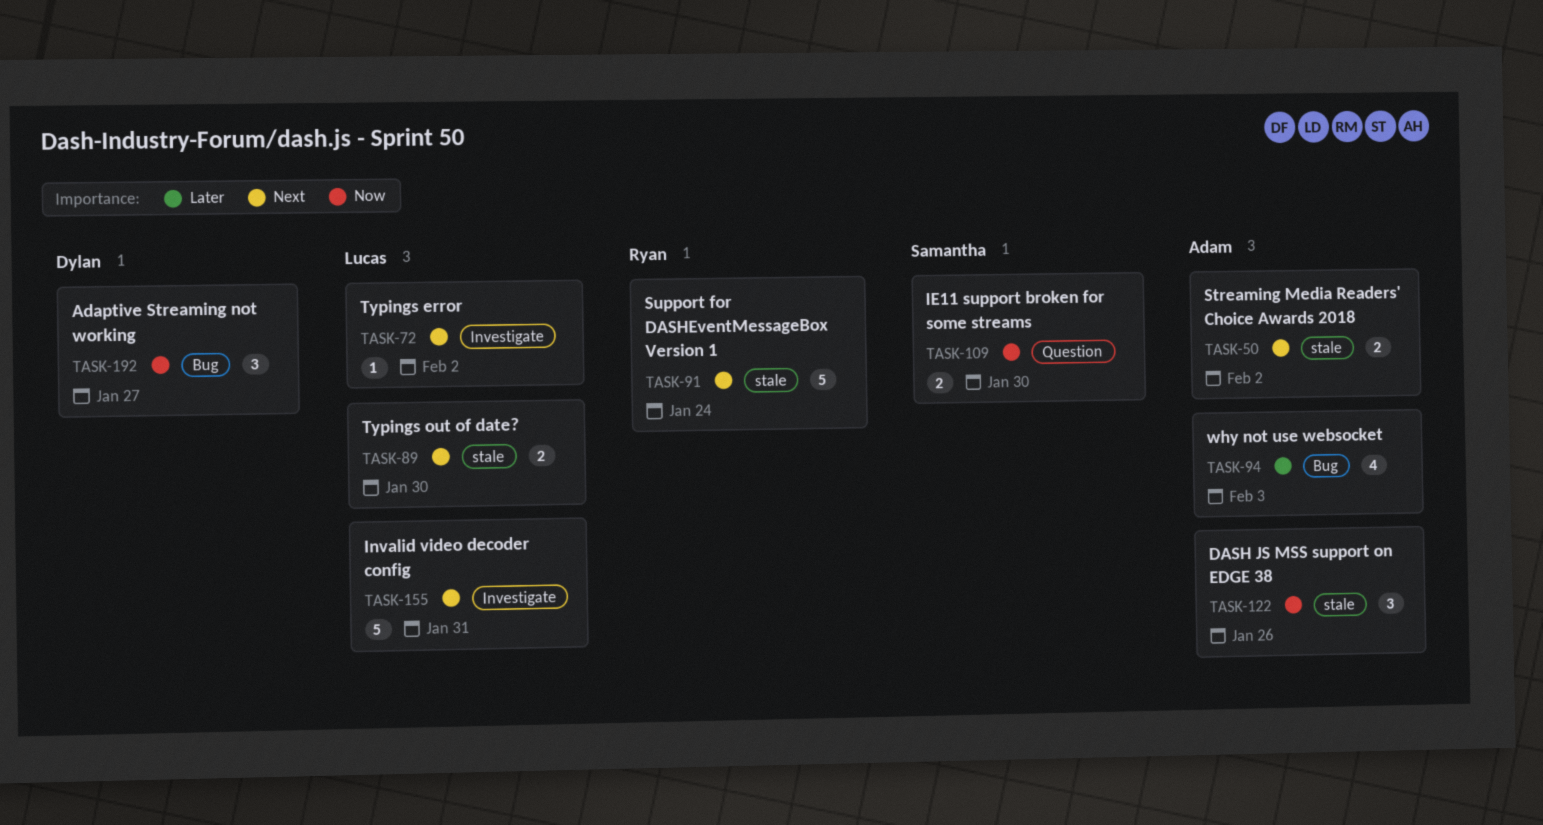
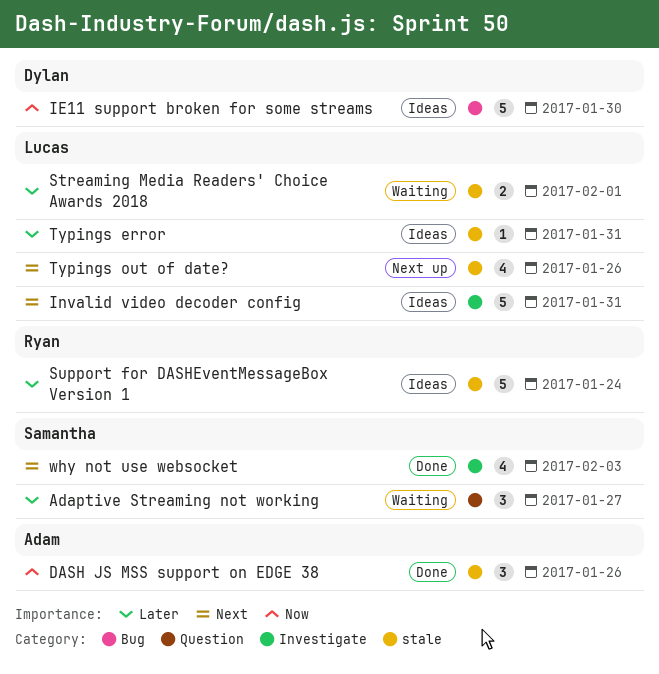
Adaptive Streaming not working, owner: Dylan -> Samantha
Adaptive Streaming not working, priority: Now -> Later
Adaptive Streaming not working, label: Bug -> Question
IE11 support broken for some streams, owner: Samantha -> Dylan
IE11 support broken for some streams, label: Question -> Bug
IE11 support broken for some streams, estimate: 2 -> 5
Streaming Media Readers' Choice Awards 2018, owner: Adam -> Lucas
Streaming Media Readers' Choice Awards 2018, priority: Next -> Later
Streaming Media Readers' Choice Awards 2018, due: Feb 2 -> Feb 1
Support for DASHEventMessageBox Version 1, priority: Next -> Later
Typings error, priority: Next -> Later
Typings error, label: Investigate -> stale
Typings error, due: Feb 2 -> Jan 31
Typings out of date?, estimate: 2 -> 4
Typings out of date?, due: Jan 30 -> Jan 26
why not use websocket, owner: Adam -> Samantha
why not use websocket, priority: Later -> Next
why not use websocket, label: Bug -> Investigate

